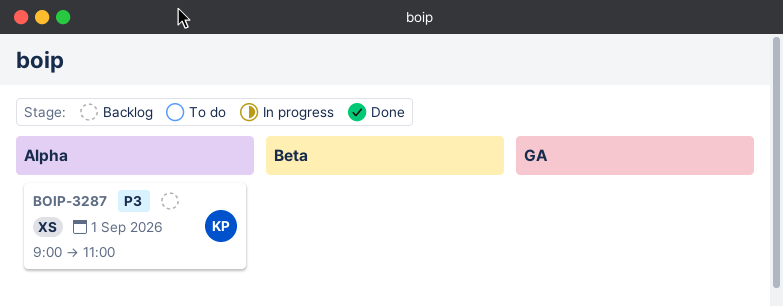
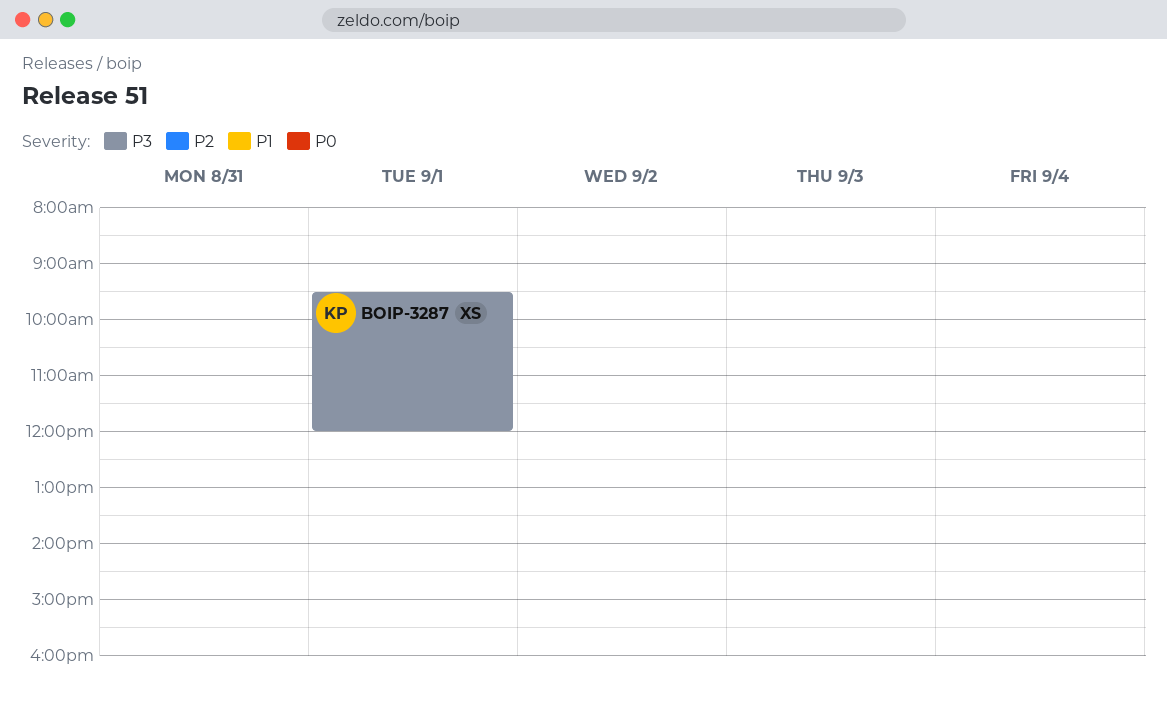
BOIP-3287, begins: 09:00 -> 09:30
BOIP-3287, ends: 11:00 -> 12:00

